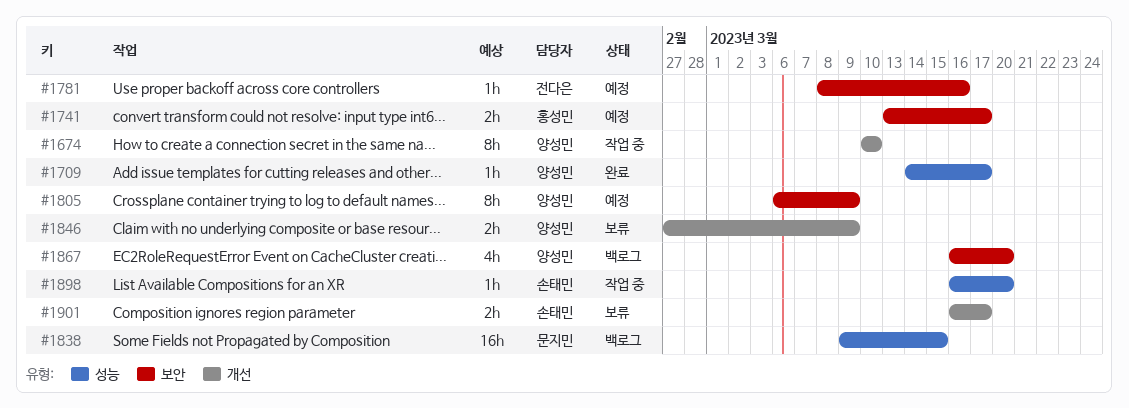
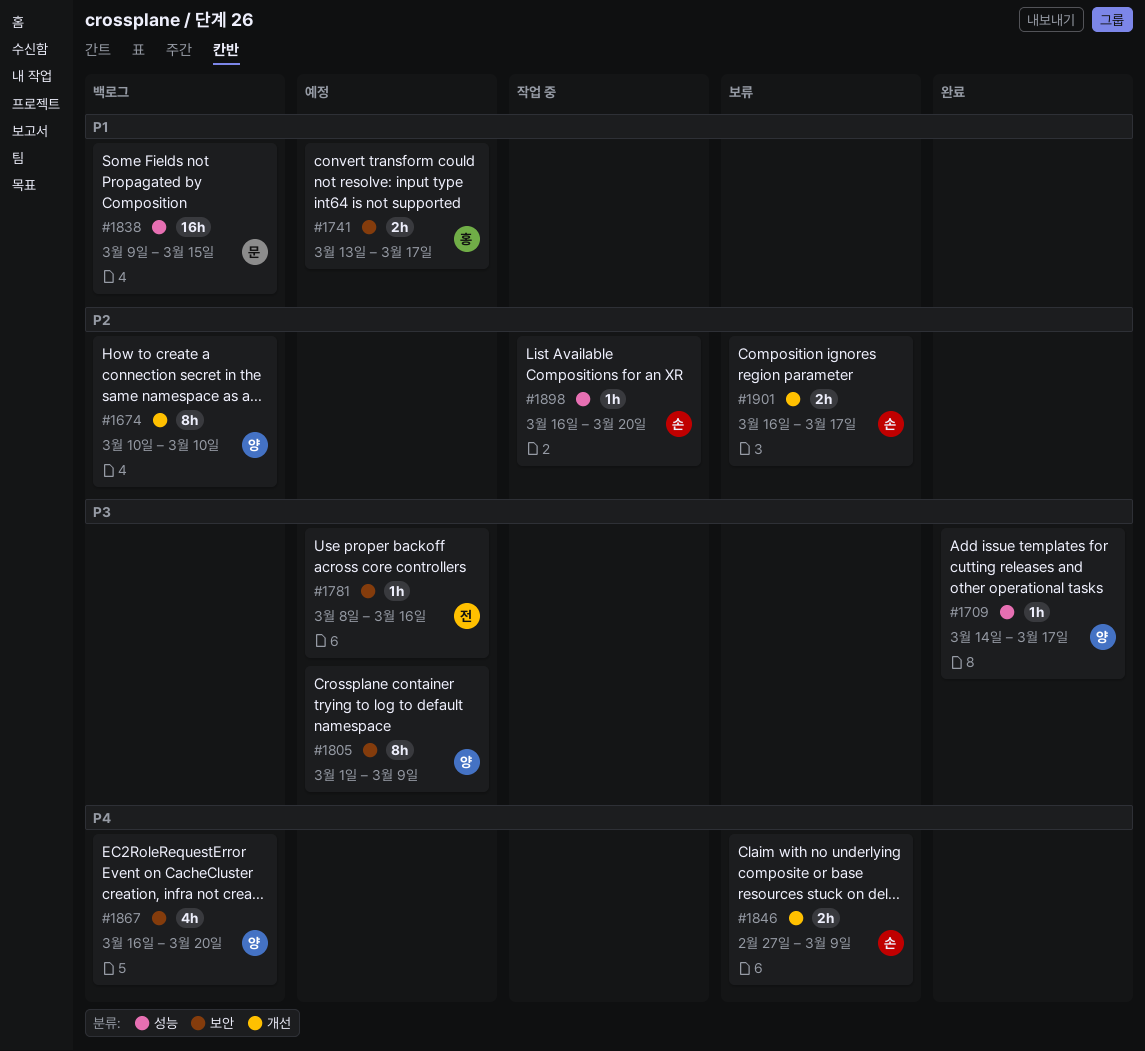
#1674, status: 작업 중 -> 백로그
#1805, start: Mar 6 -> Mar 1
#1846, owner: 양성민 -> 손태민

